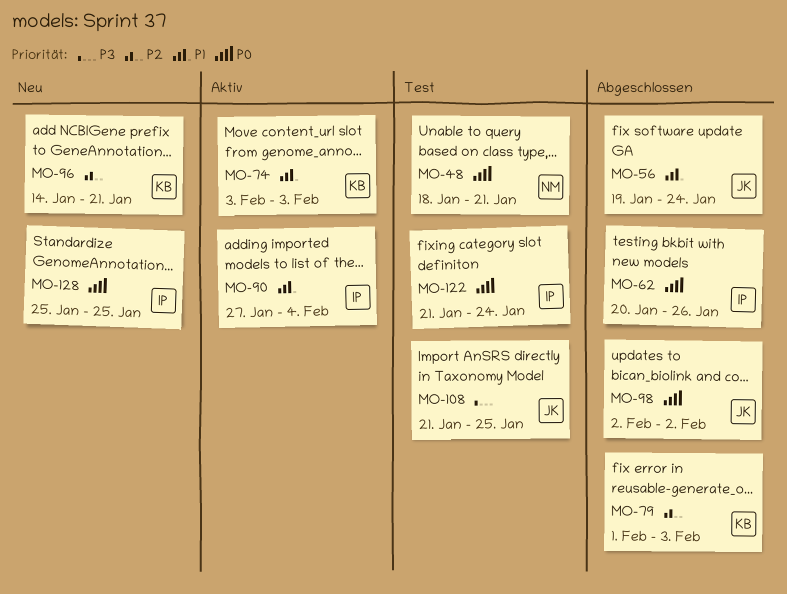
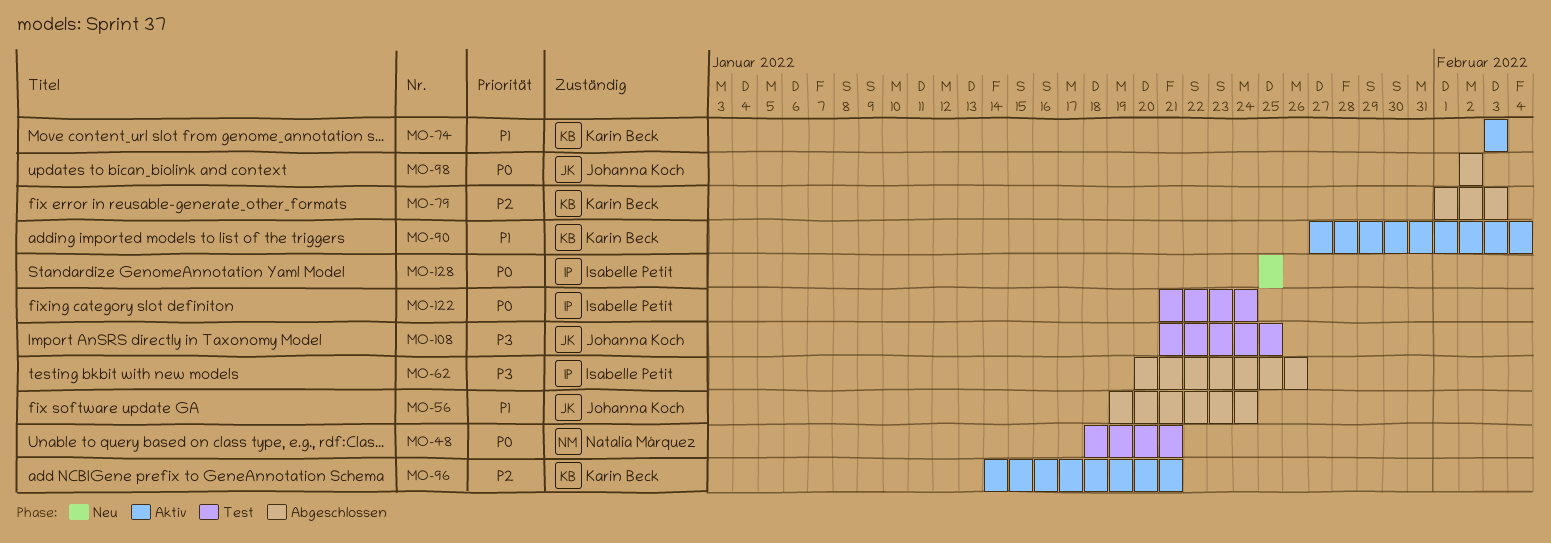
MO-62, priority: P0 -> P3
MO-90, owner: Isabelle Petit -> Karin Beck
MO-96, status: Neu -> Aktiv

